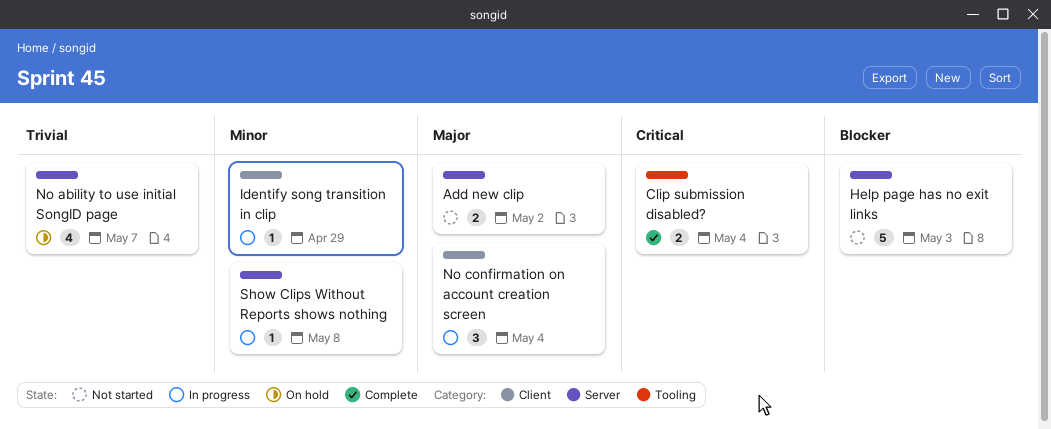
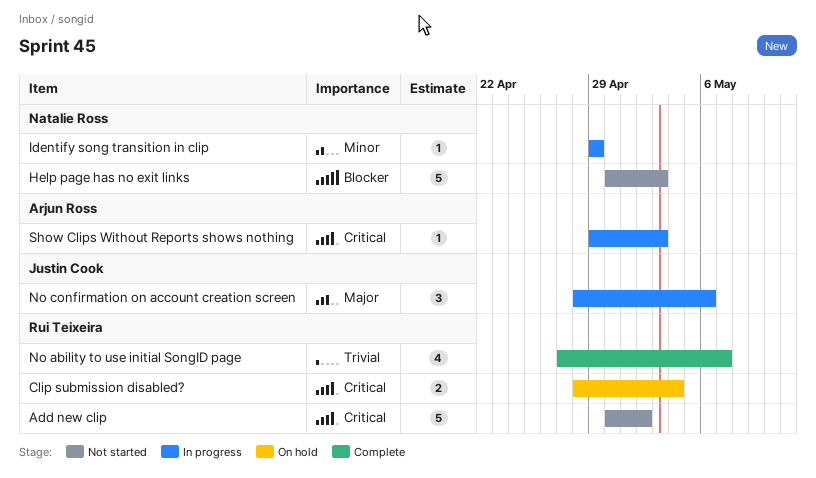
Add new clip, priority: Major -> Critical
Add new clip, estimate: 2 -> 5
Clip submission disabled?, status: Complete -> On hold
No ability to use initial SongID page, status: On hold -> Complete
No confirmation on account creation screen, due: May 4 -> May 6
Show Clips Without Reports shows nothing, priority: Minor -> Critical
Show Clips Without Reports shows nothing, due: May 8 -> May 3

